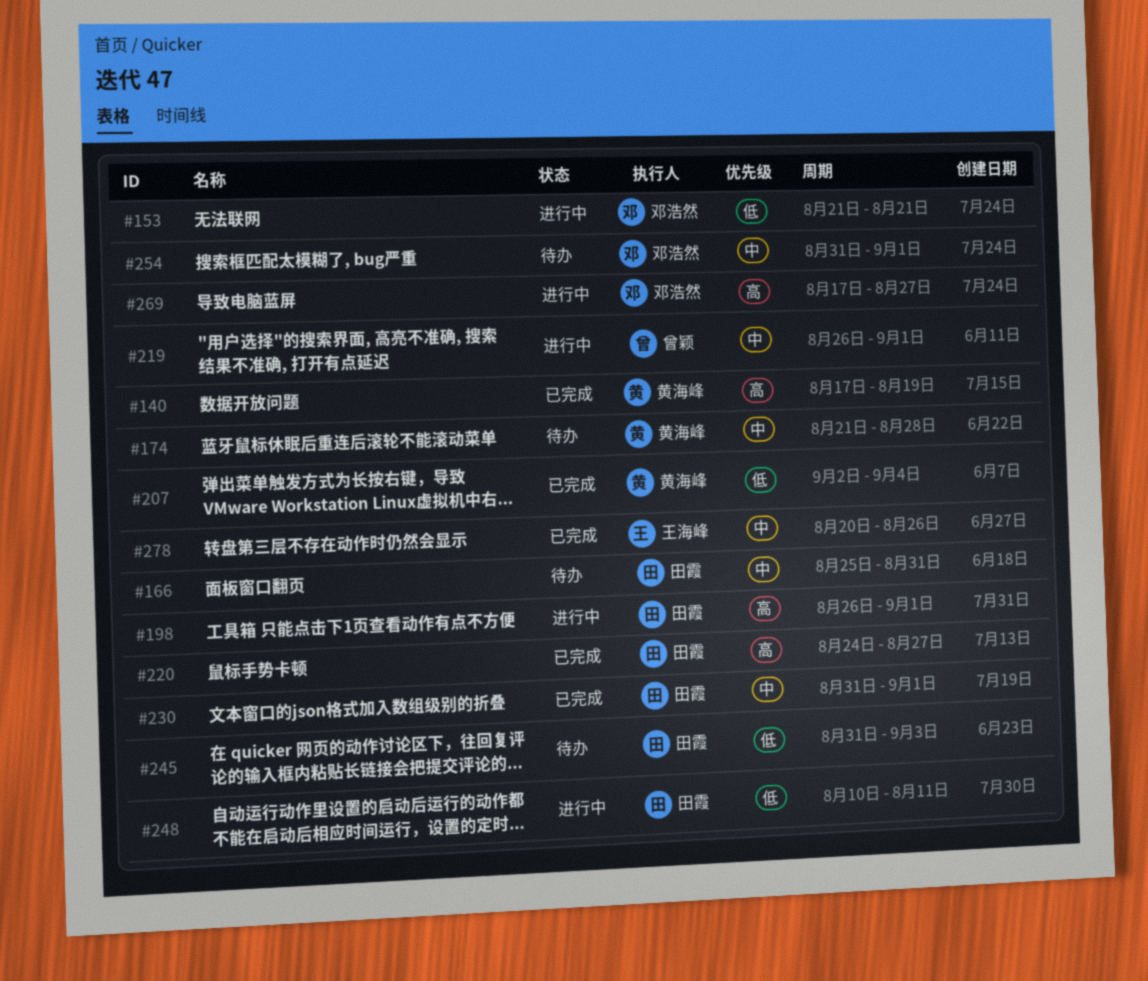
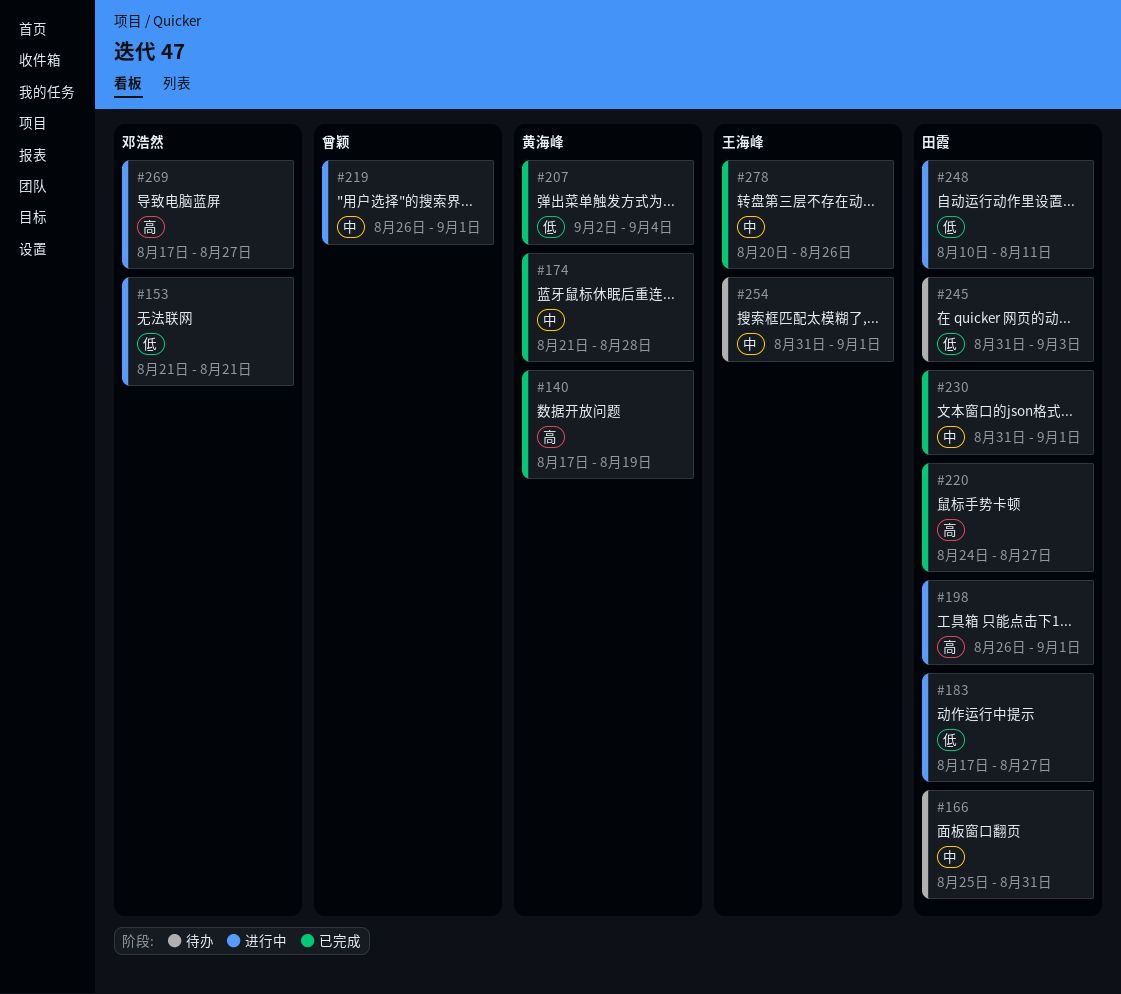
#174, status: 待办 -> 已完成
#183: none -> present
#254, owner: 邓浩然 -> 王海峰

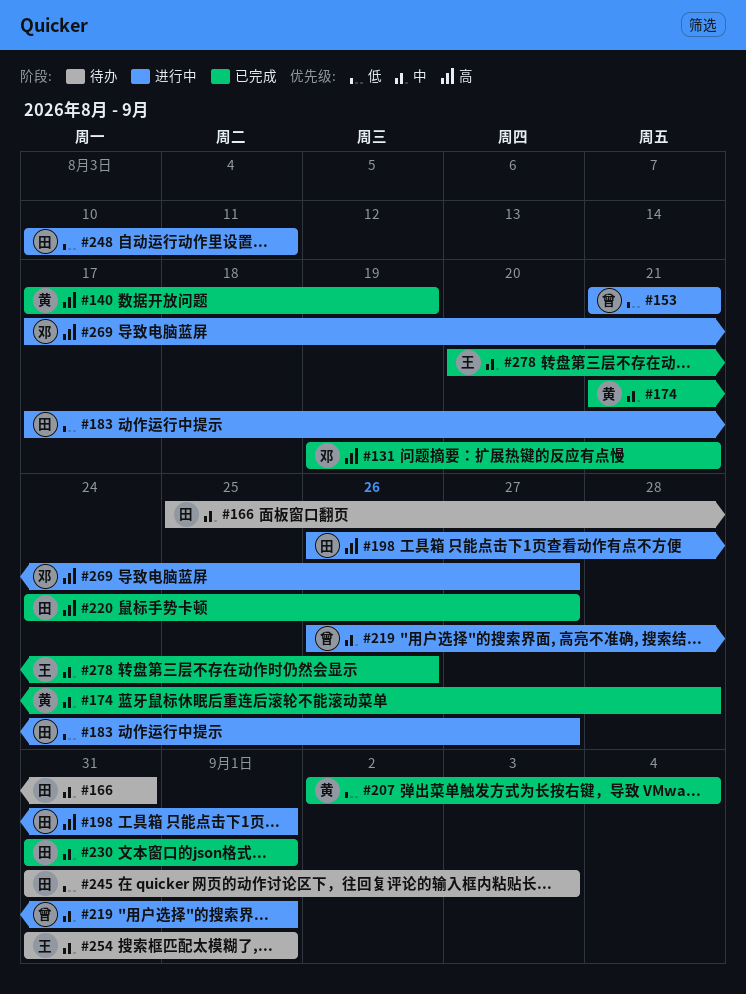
#131: none -> present
#153, owner: 邓浩然 -> 曾颖

